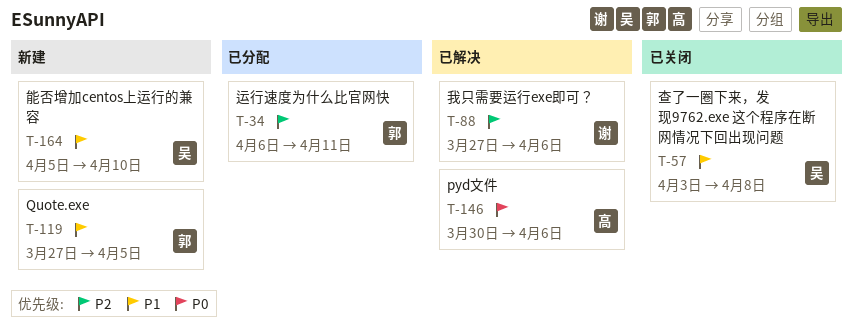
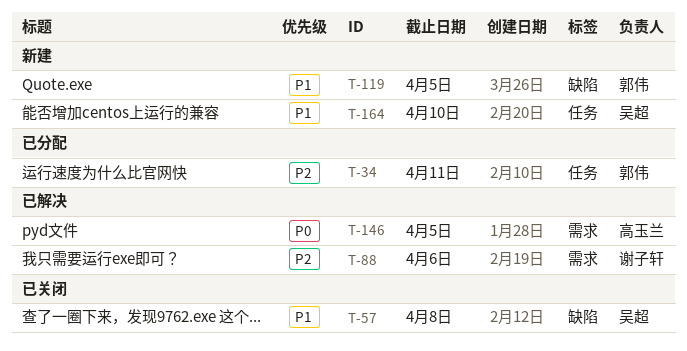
T-146, due: Apr 6 -> Apr 5

